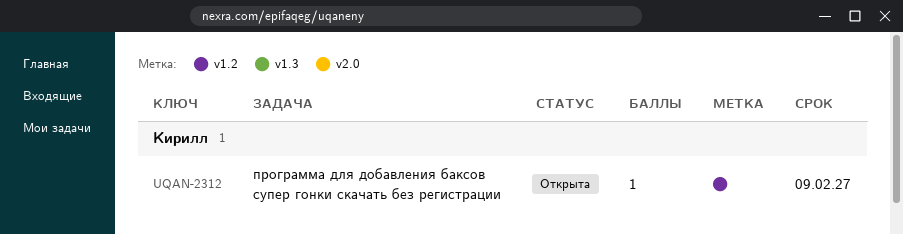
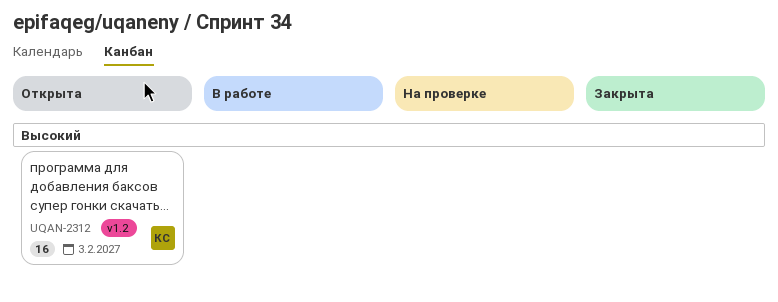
UQAN-2312, estimate: 1 -> 16
UQAN-2312, due: Feb 9 -> Feb 3

